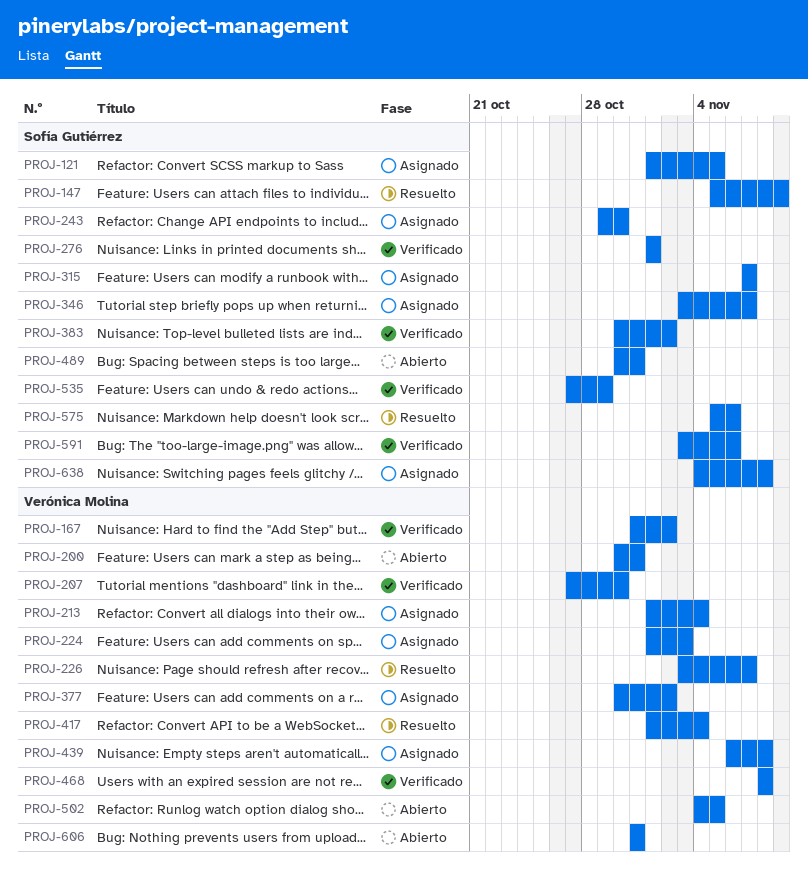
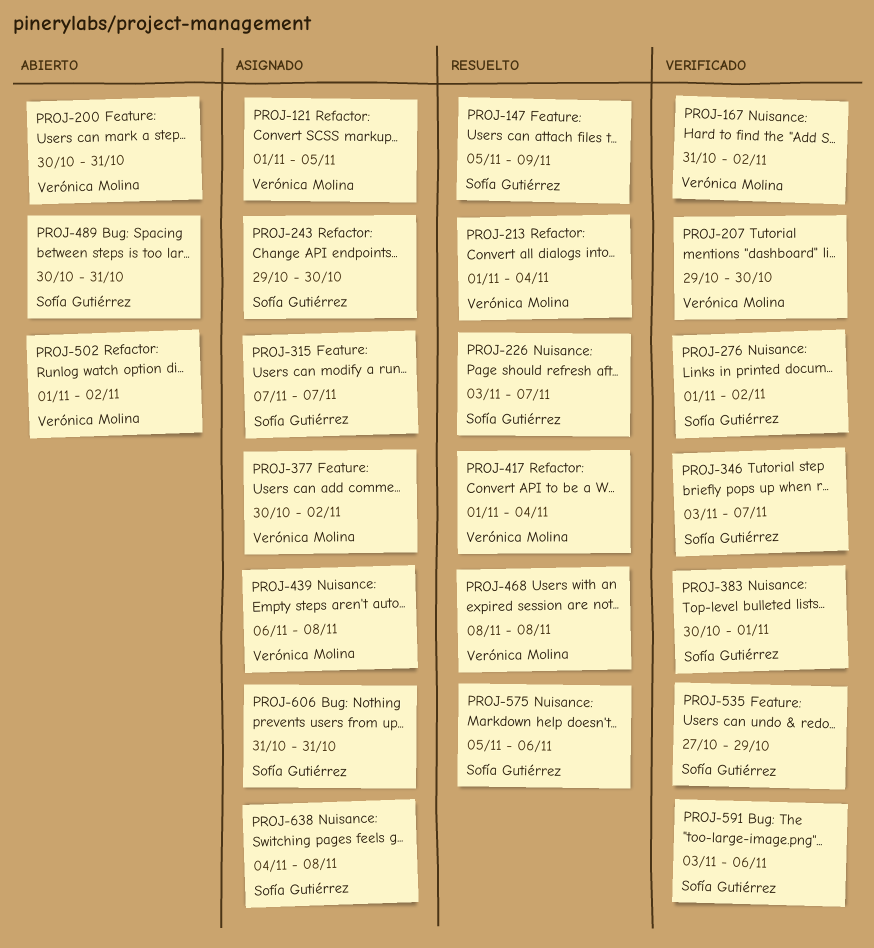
PROJ-121, owner: Sofía Gutiérrez -> Verónica Molina
PROJ-207, start: Oct 27 -> Oct 29
PROJ-213, status: Asignado -> Resuelto
PROJ-224: present -> none
PROJ-226, owner: Verónica Molina -> Sofía Gutiérrez
PROJ-276, due: Nov 1 -> Nov 2
PROJ-346, status: Asignado -> Verificado
PROJ-383, due: Nov 2 -> Nov 1
PROJ-468, status: Verificado -> Resuelto
PROJ-502, start: Nov 4 -> Nov 1
PROJ-502, due: Nov 5 -> Nov 2
PROJ-606, status: Abierto -> Asignado
PROJ-606, owner: Verónica Molina -> Sofía Gutiérrez

